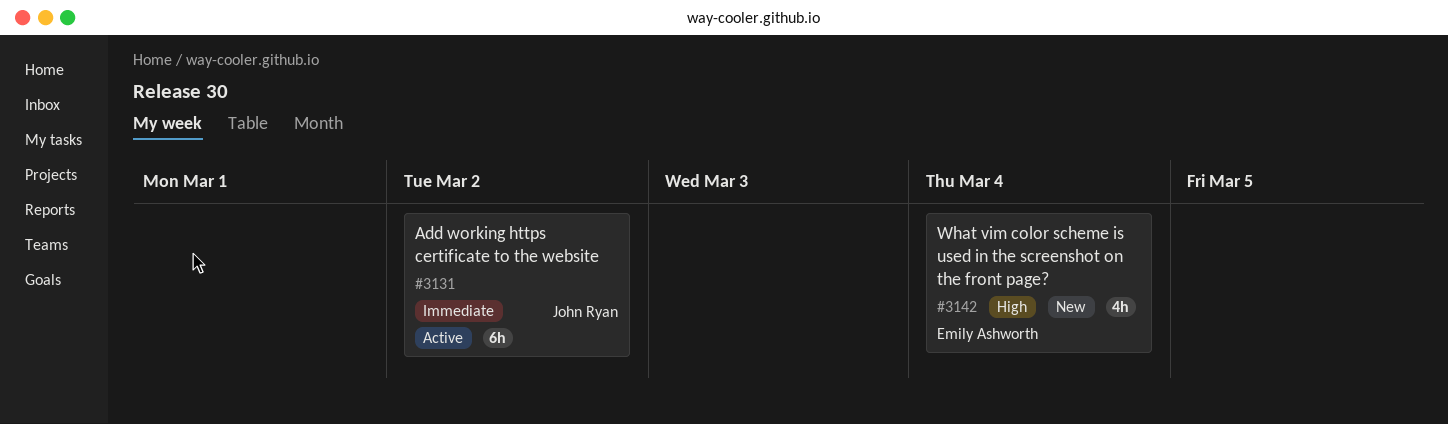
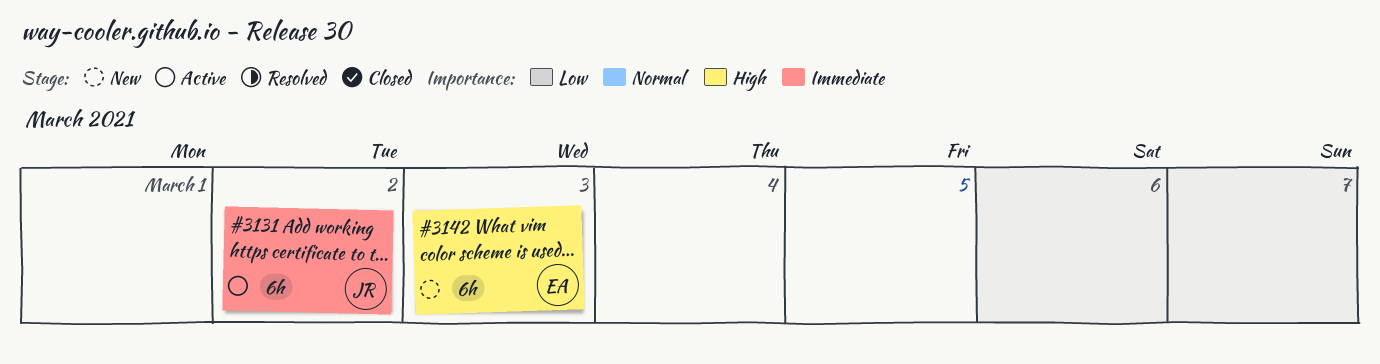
#3142, estimate: 4h -> 6h
#3142, due: Mar 4 -> Mar 3

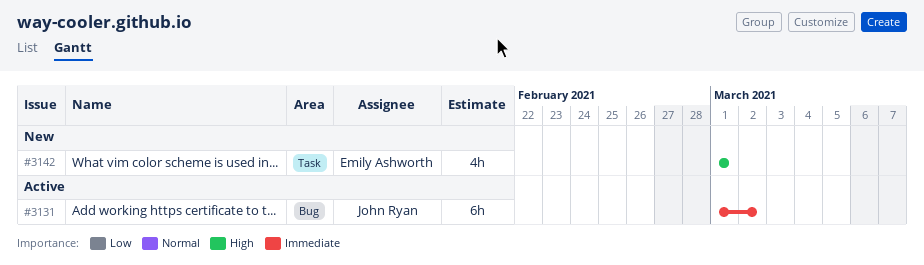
#3142, estimate: 6h -> 4h
#3142, due: Mar 3 -> Mar 1

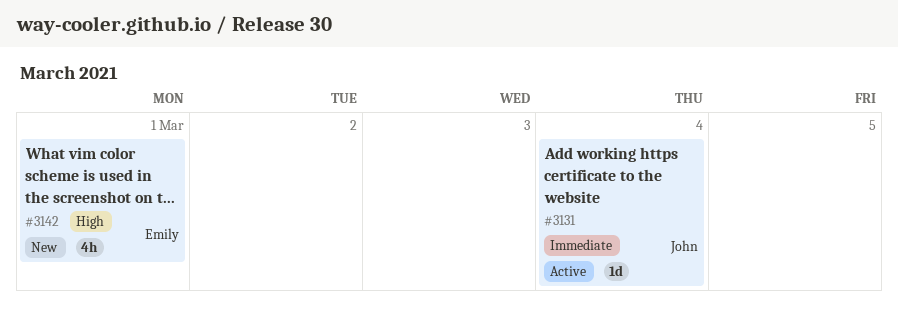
#3131, estimate: 6h -> 1d
#3131, due: Mar 2 -> Mar 4

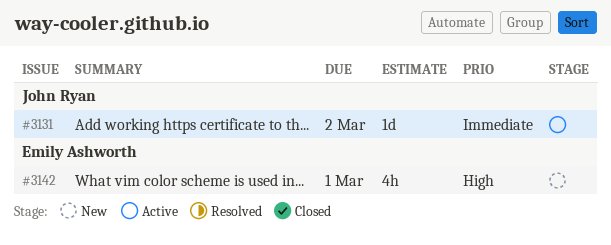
#3131, due: Mar 4 -> Mar 2

